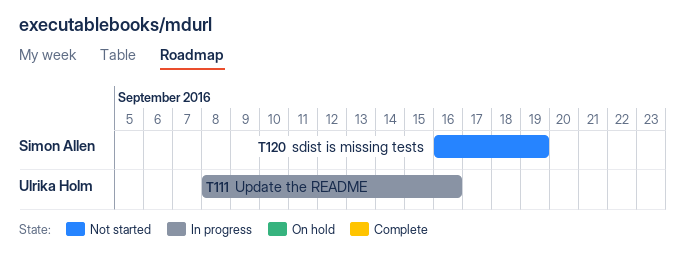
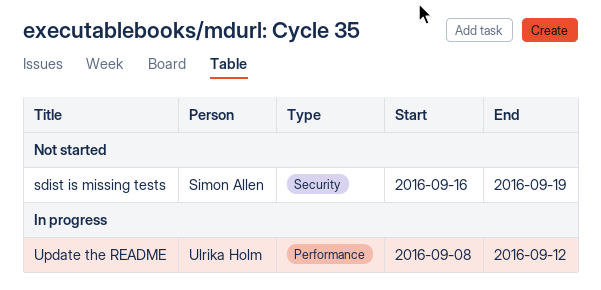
Update the README, due: Sep 16 -> Sep 12

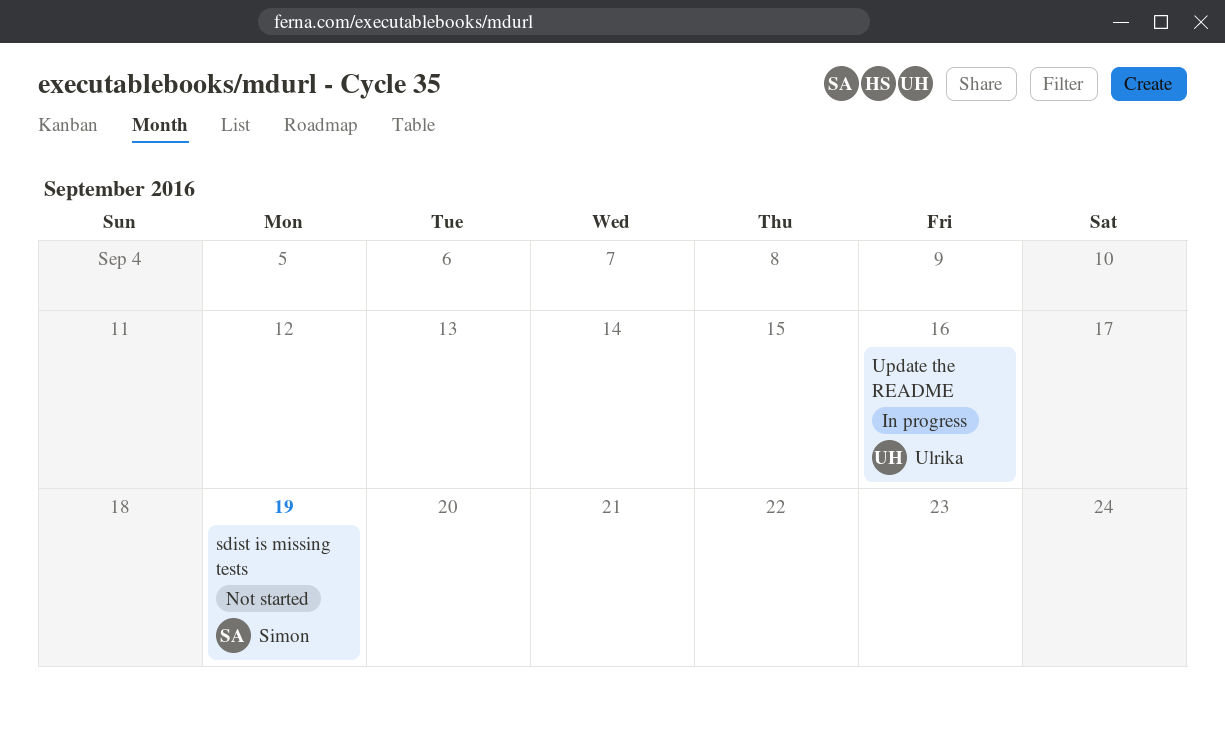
Update the README, due: Sep 12 -> Sep 16

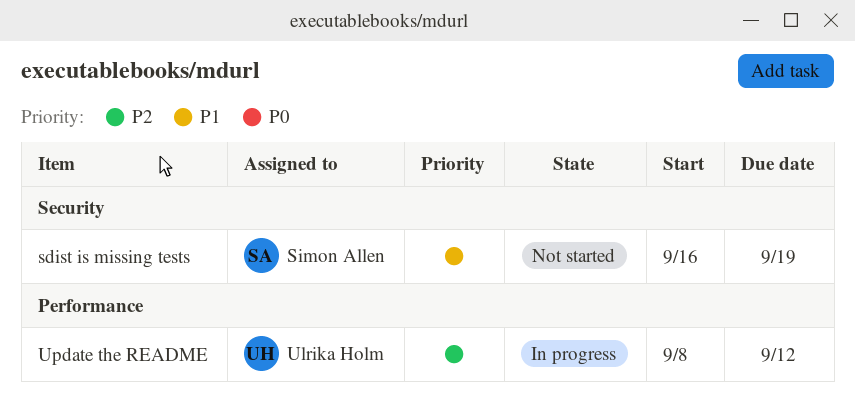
Update the README, due: Sep 16 -> Sep 12

